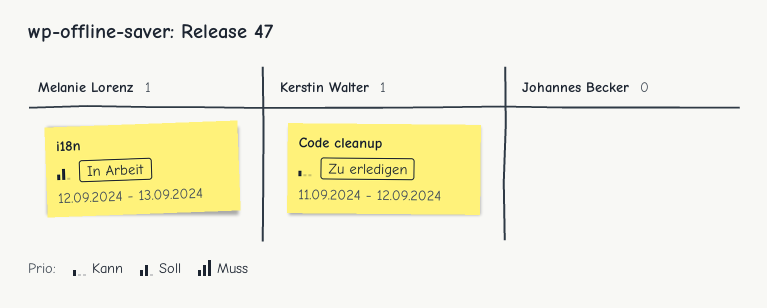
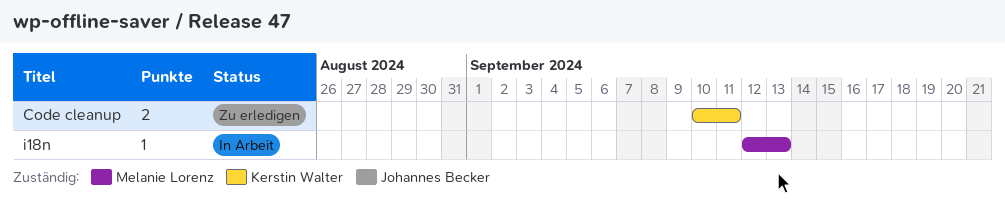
Code cleanup, start: Sep 11 -> Sep 10
Code cleanup, due: Sep 12 -> Sep 11

